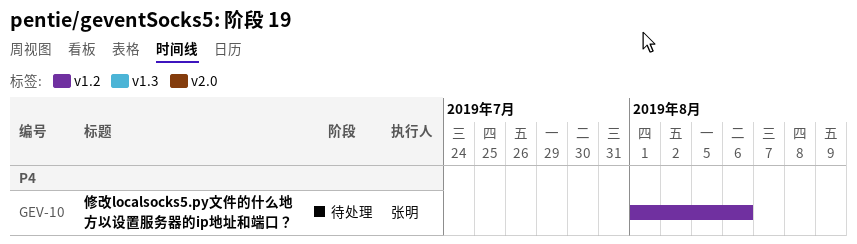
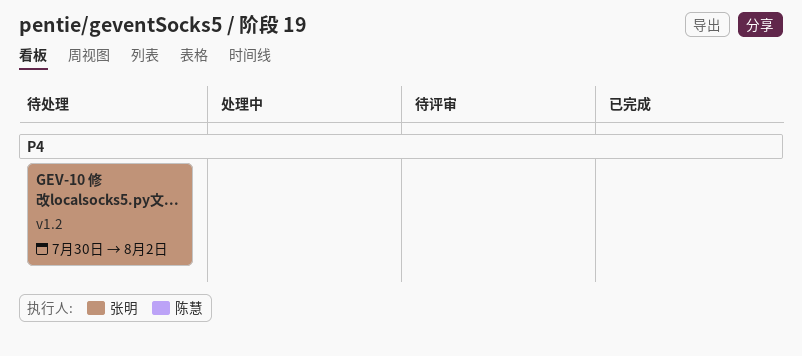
GEV-10, start: Aug 1 -> Jul 30
GEV-10, due: Aug 6 -> Aug 2

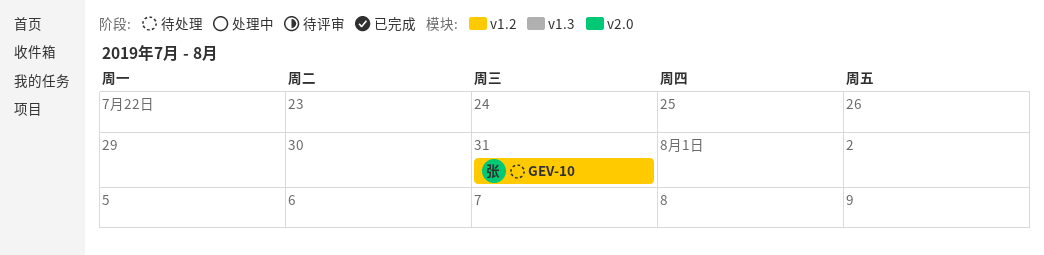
GEV-10, start: Jul 30 -> Jul 31
GEV-10, due: Aug 2 -> Jul 31

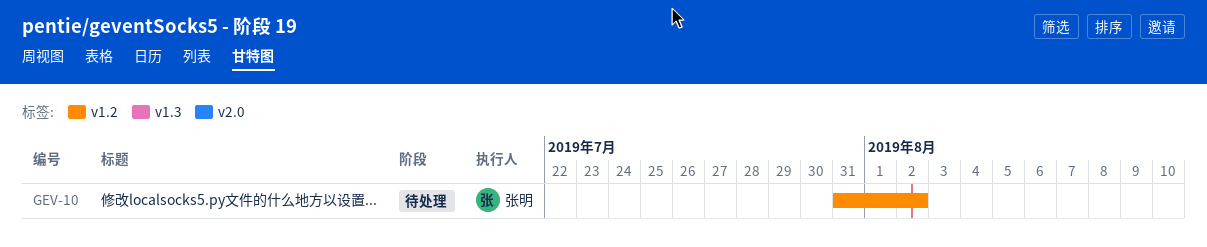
GEV-10, due: Jul 31 -> Aug 2

